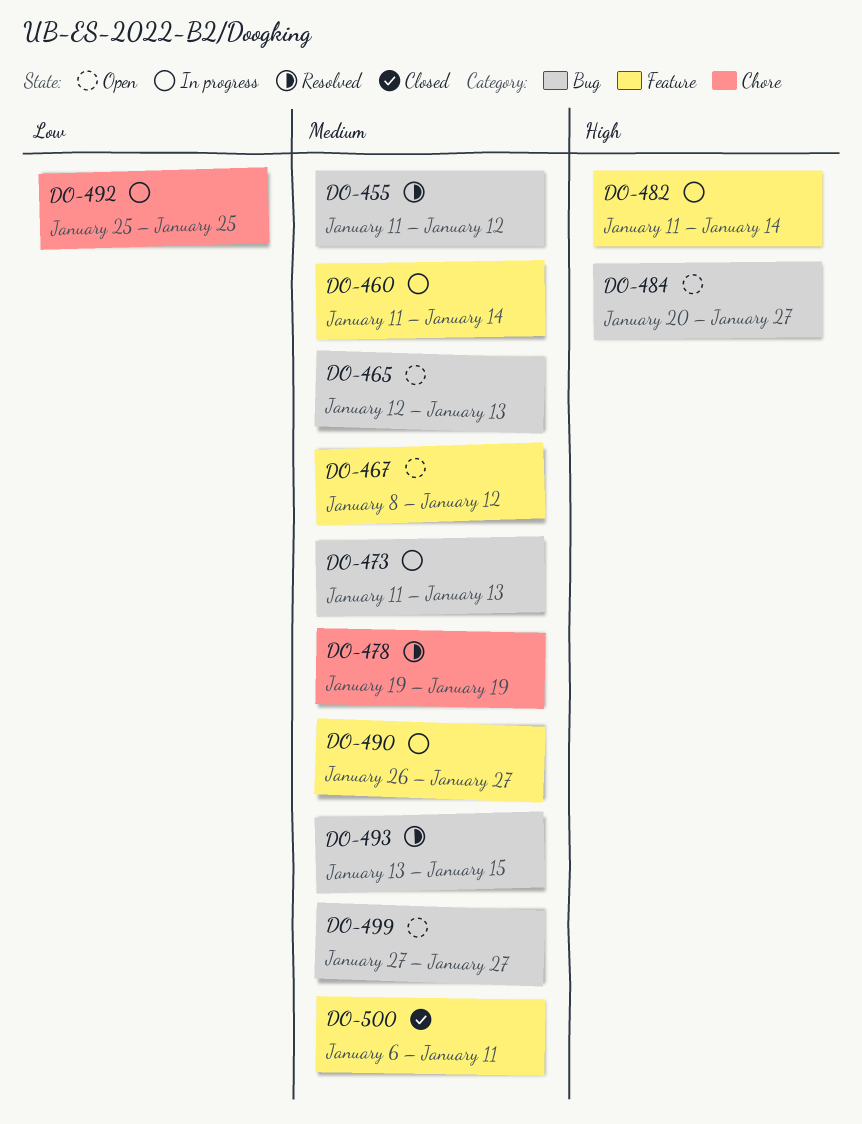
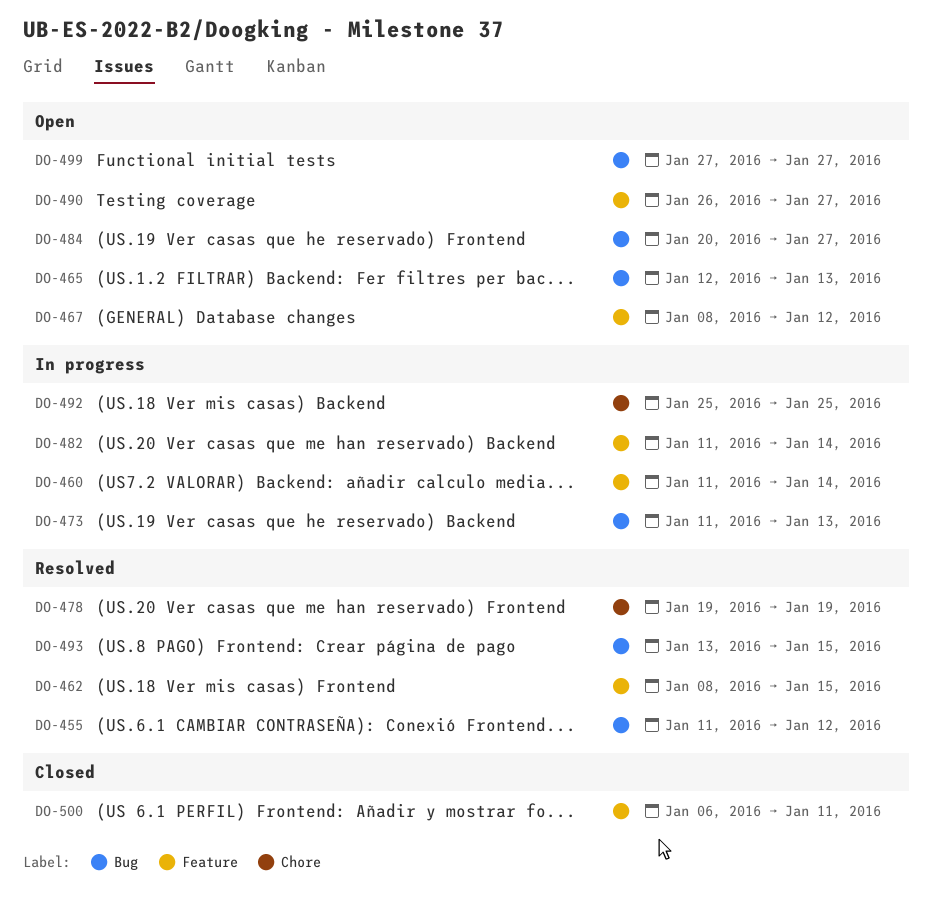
DO-462: none -> present
DO-490, status: In progress -> Open

